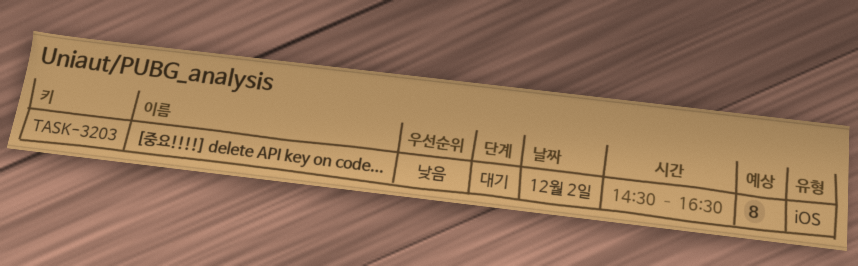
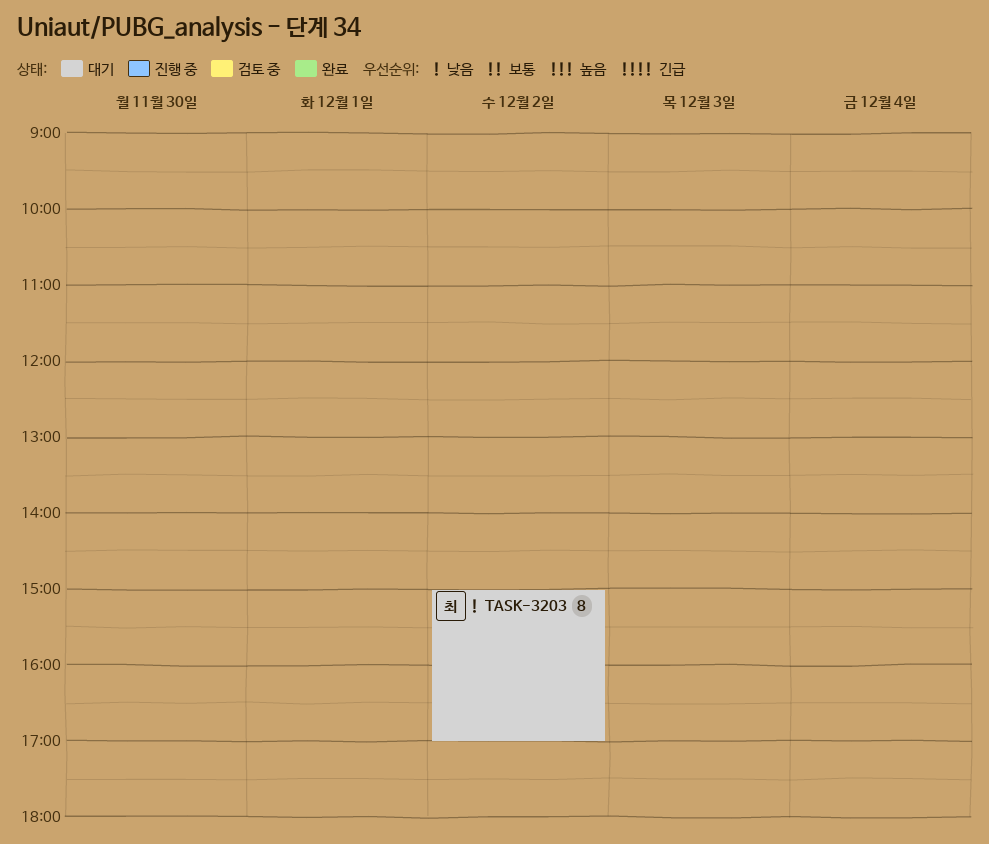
TASK-3203, begins: 14:30 -> 15:00
TASK-3203, ends: 16:30 -> 17:00

